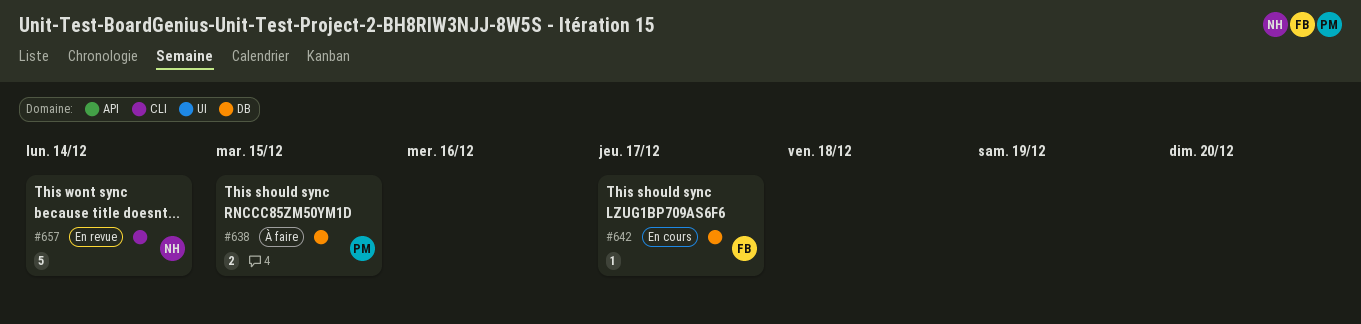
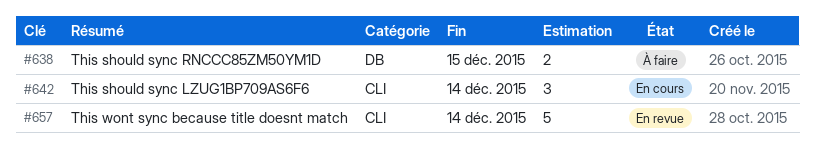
#642, label: DB -> CLI
#642, estimate: 1 -> 3
#642, due: Dec 17 -> Dec 14

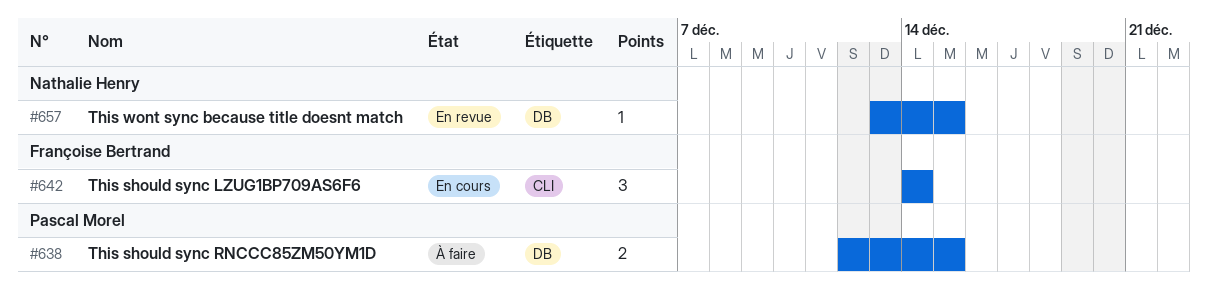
#657, label: CLI -> DB
#657, estimate: 5 -> 1
#657, due: Dec 14 -> Dec 15

